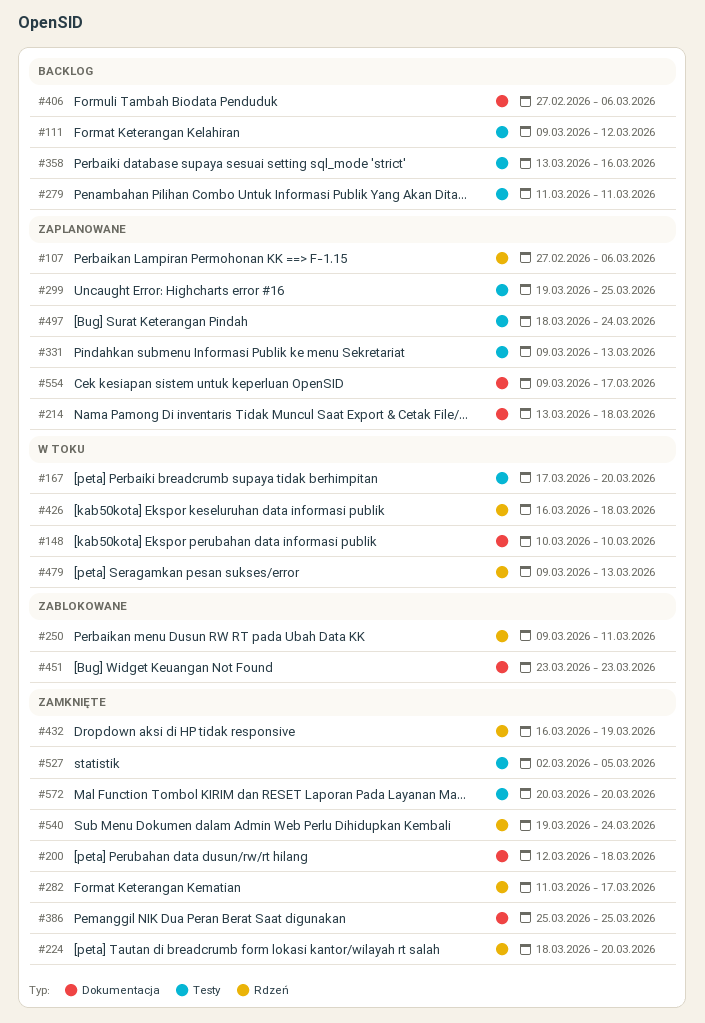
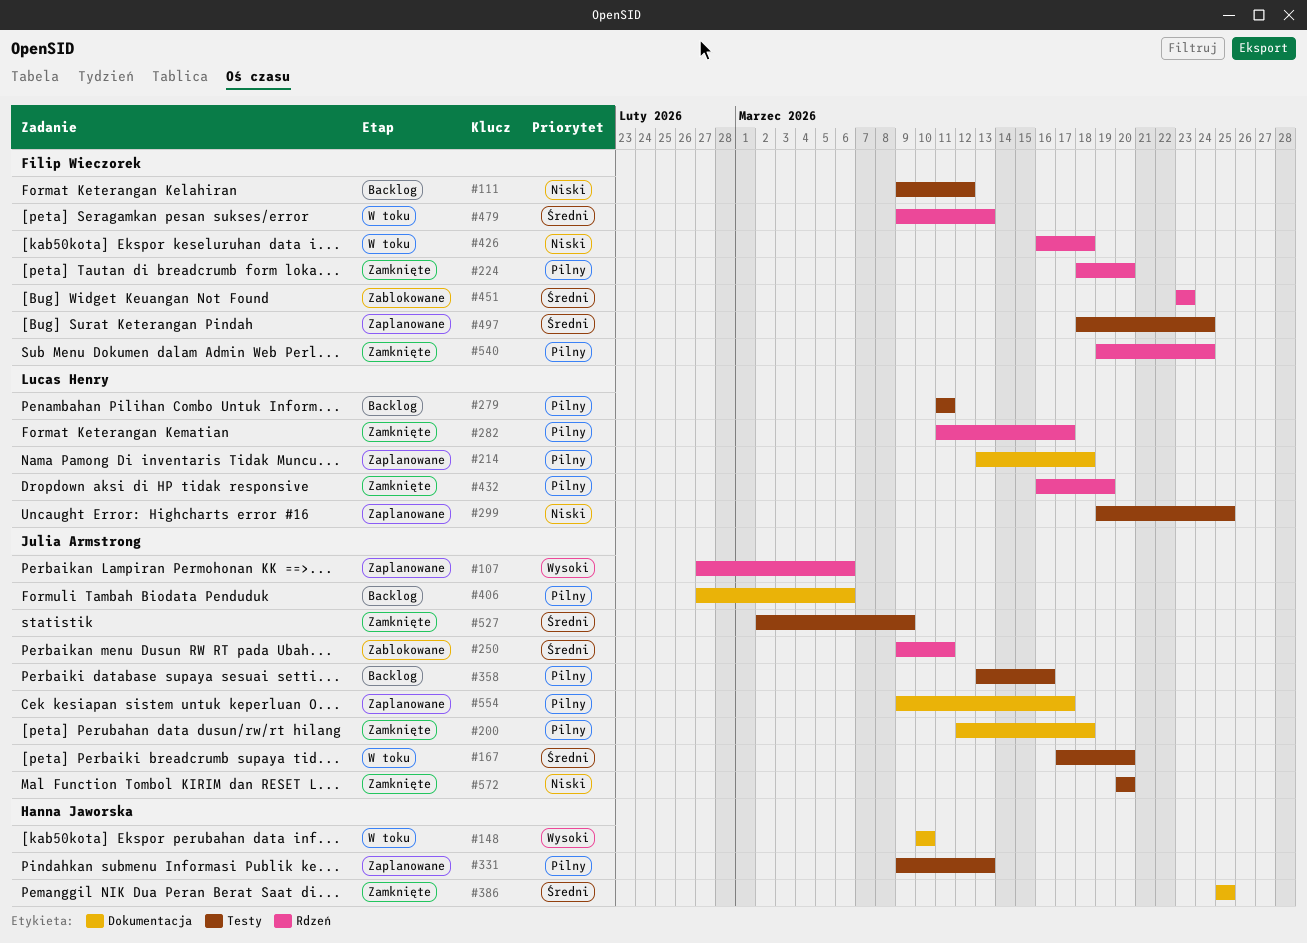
#451, label: Dokumentacja -> Rdzeń
#527, due: Mar 5 -> Mar 9

